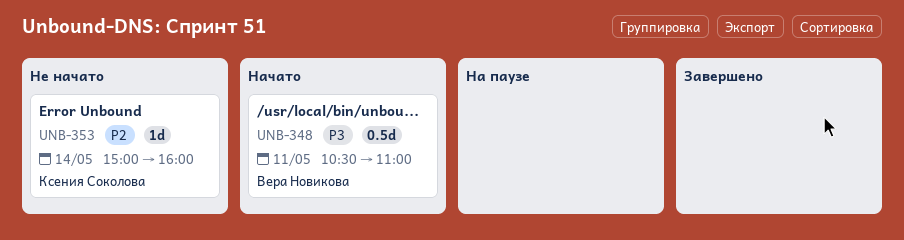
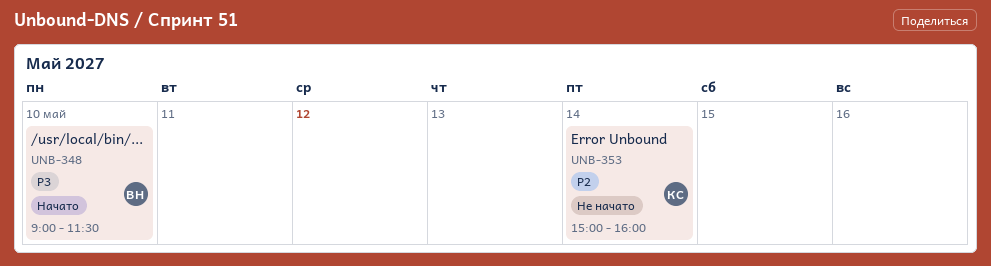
UNB-348, day: May 11 -> May 10
UNB-348, begins: 10:30 -> 09:00
UNB-348, ends: 11:00 -> 11:30

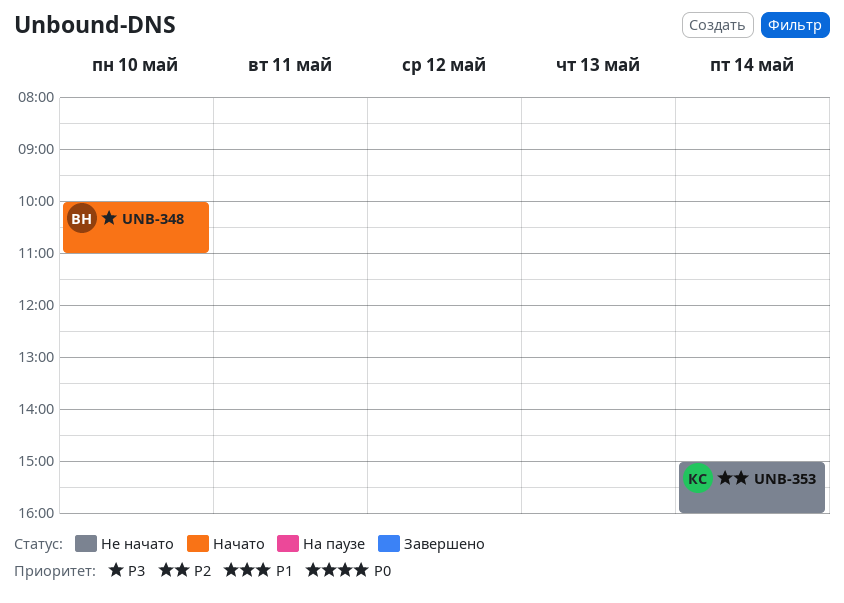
UNB-348, begins: 09:00 -> 10:00
UNB-348, ends: 11:30 -> 11:00

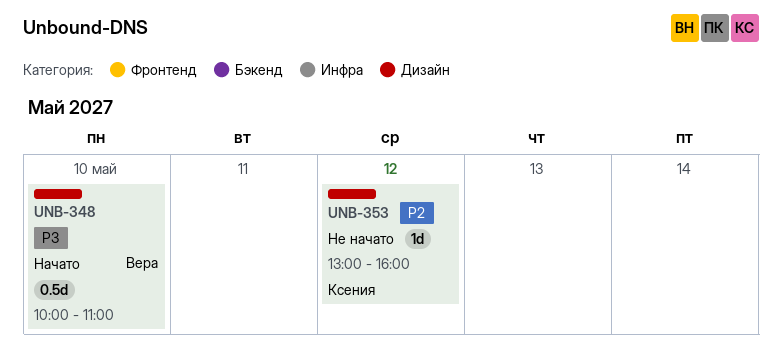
UNB-353, day: May 14 -> May 12
UNB-353, begins: 15:00 -> 13:00

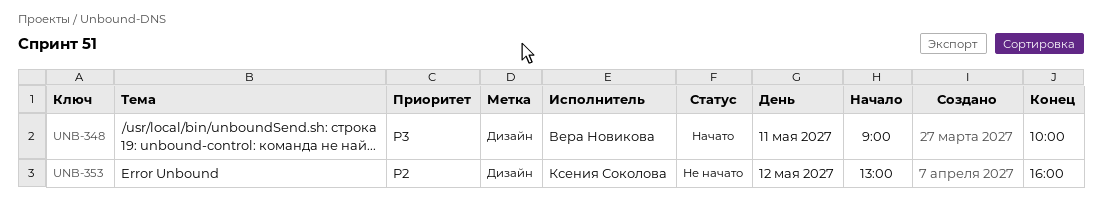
UNB-348, day: May 10 -> May 11
UNB-348, begins: 10:00 -> 09:00
UNB-348, ends: 11:00 -> 10:00

